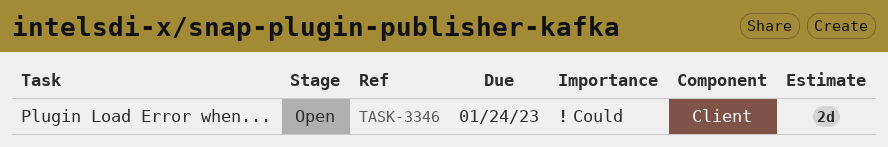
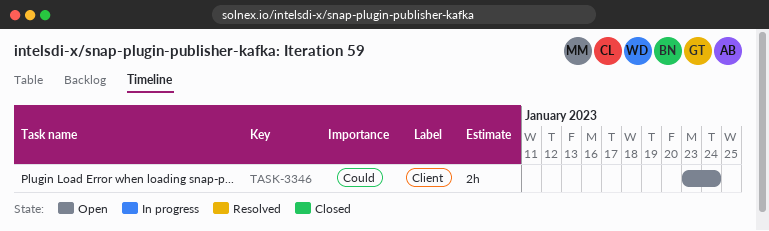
TASK-3346, estimate: 2d -> 2h

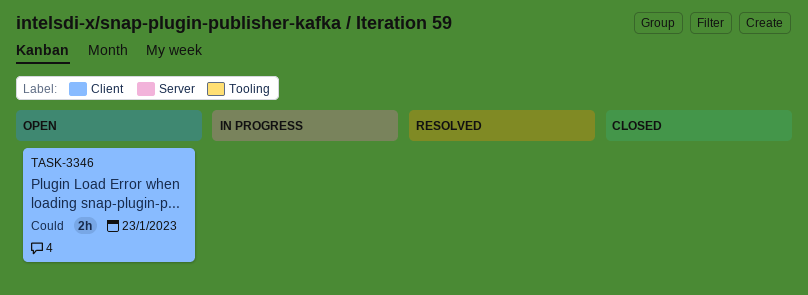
TASK-3346, due: Jan 24 -> Jan 23

